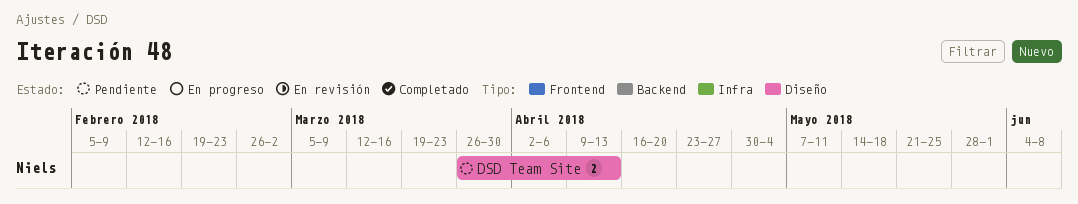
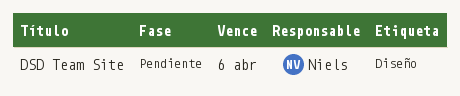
DSD Team Site, due: Apr 13 -> Apr 6

